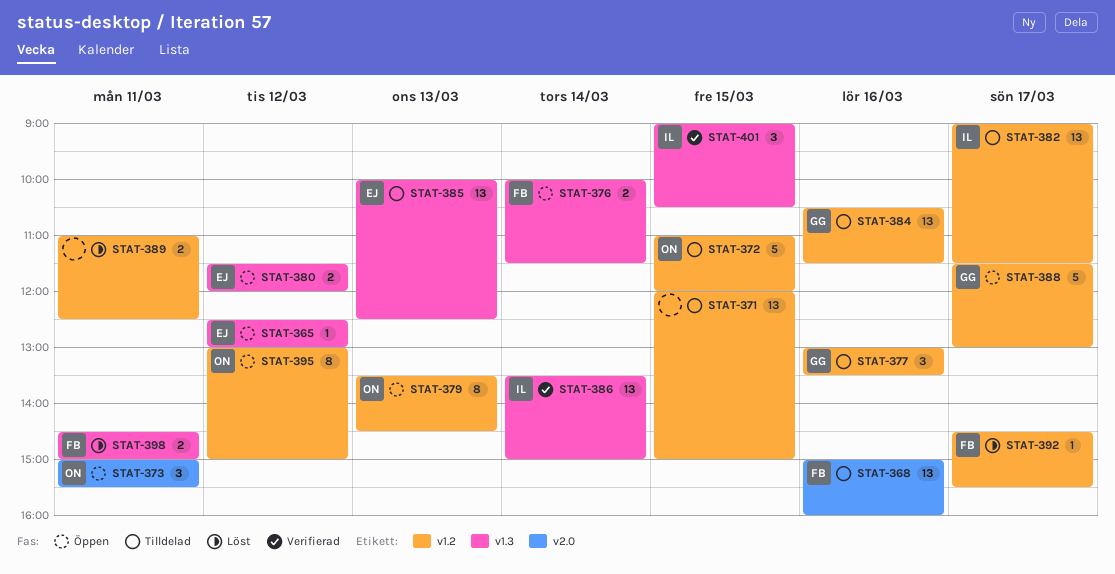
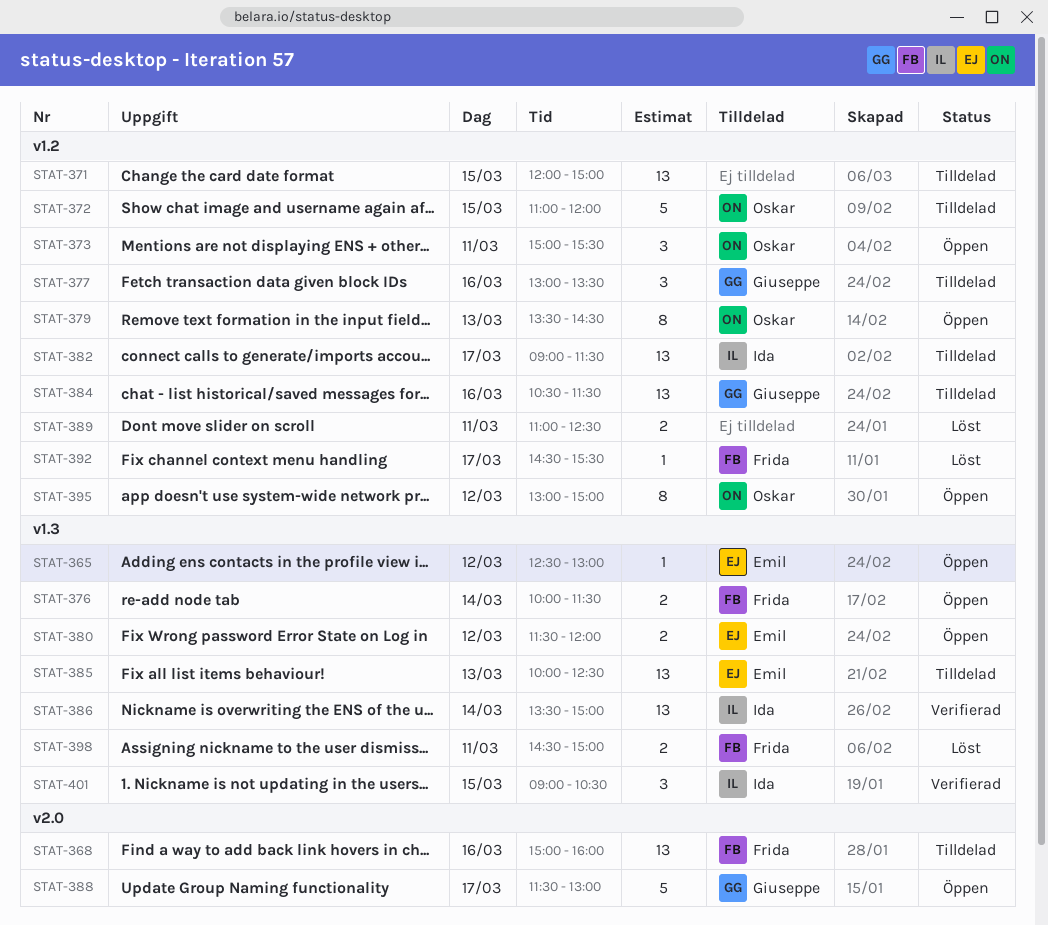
STAT-373, label: v2.0 -> v1.2
STAT-388, label: v1.2 -> v2.0

